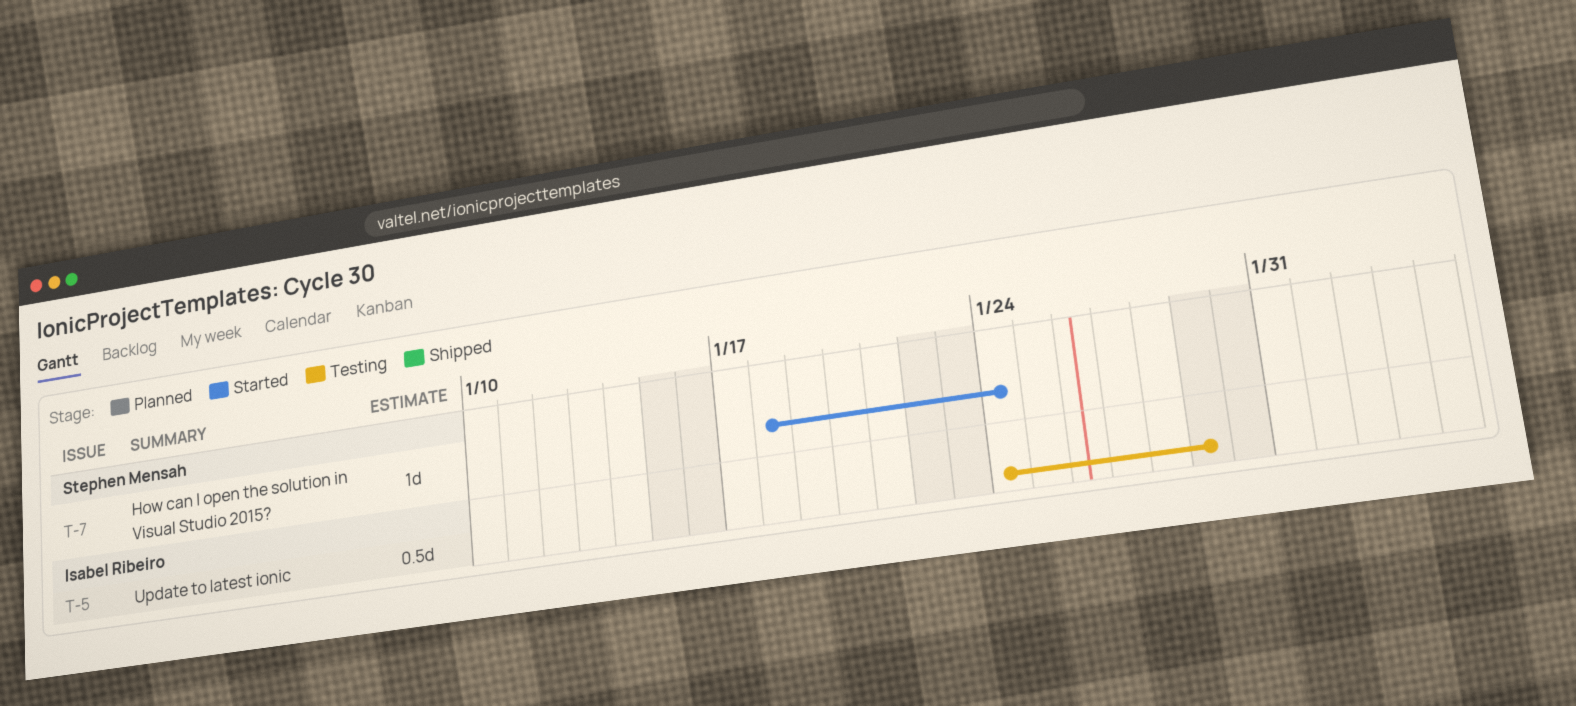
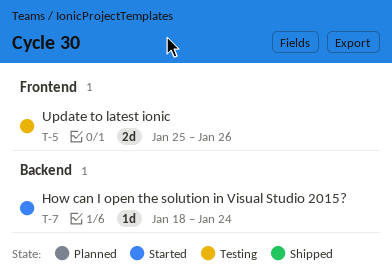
T-5, estimate: 0.5d -> 2d
T-5, start: Jan 24 -> Jan 25
T-5, due: Jan 29 -> Jan 26

